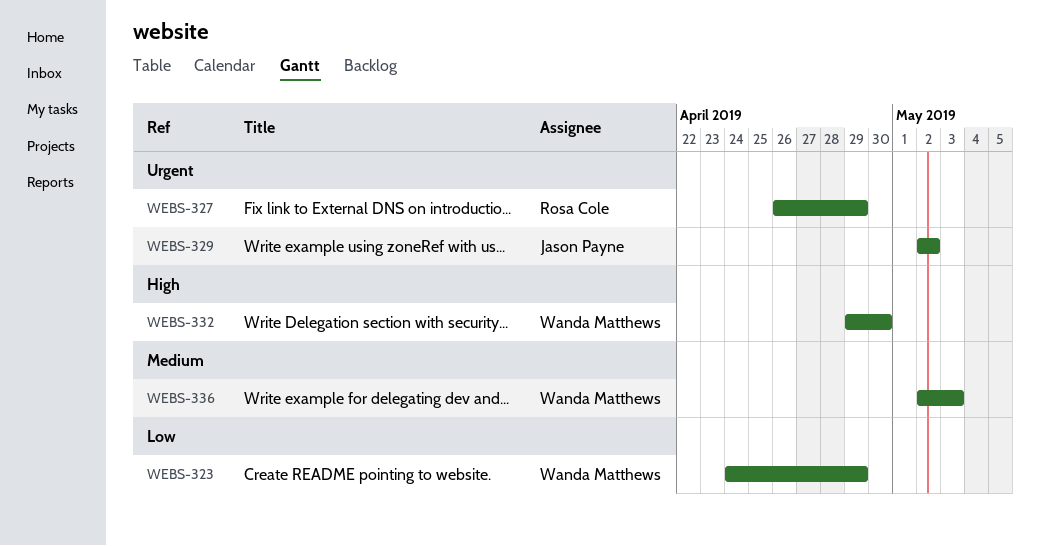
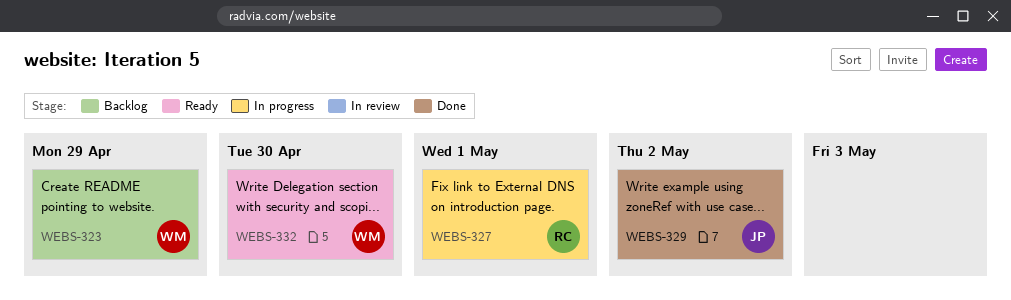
WEBS-327, due: Apr 29 -> May 1
WEBS-336: present -> none

